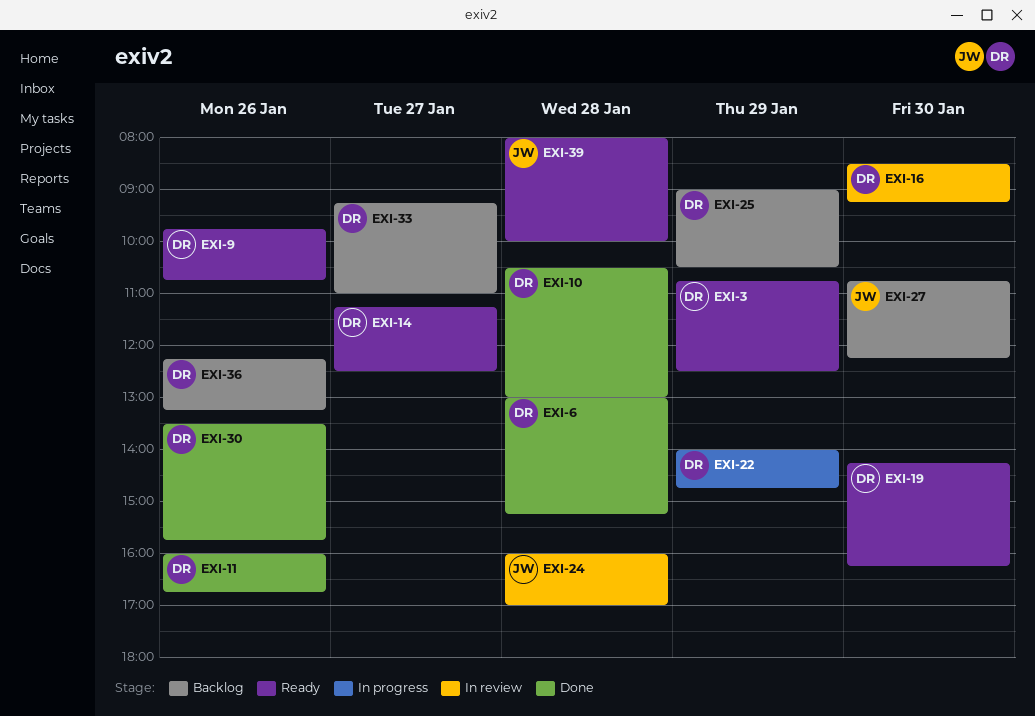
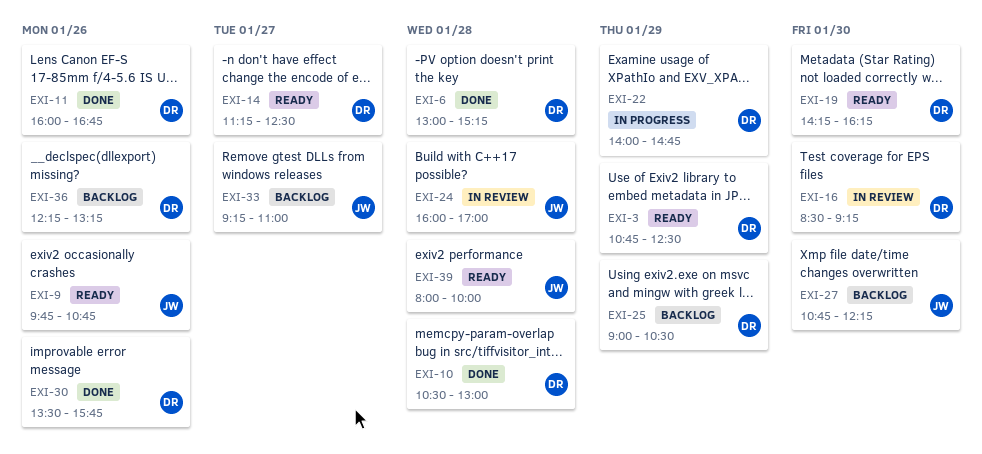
EXI-9, owner: DR -> JW
EXI-33, owner: DR -> JW

